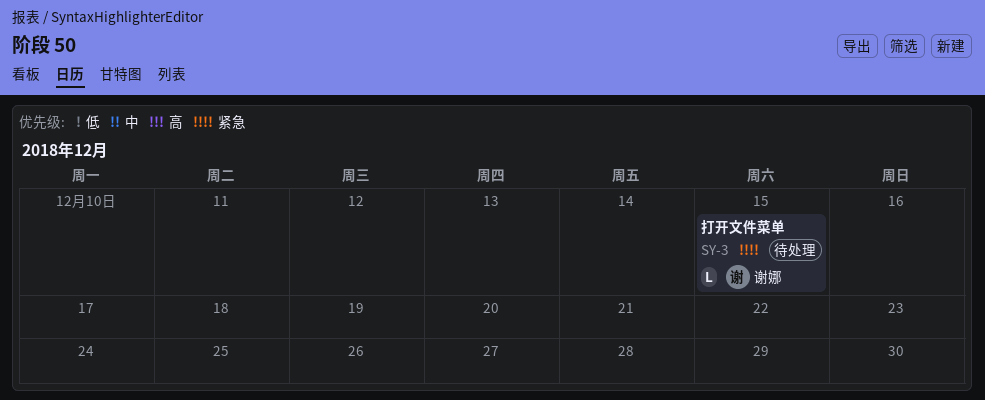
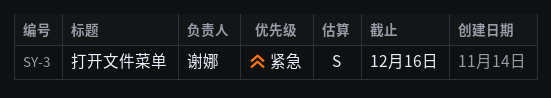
SY-3, estimate: L -> S
SY-3, due: Dec 15 -> Dec 16

